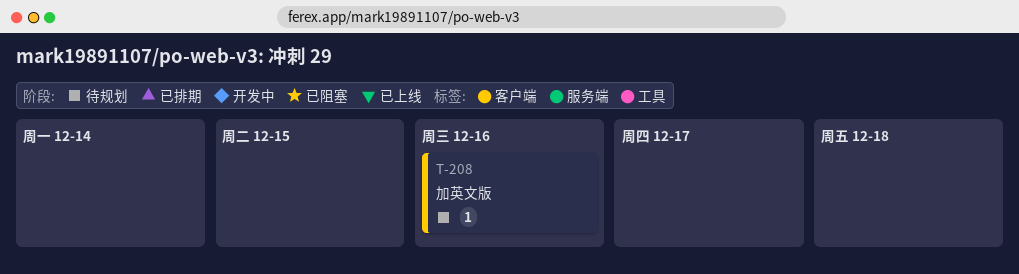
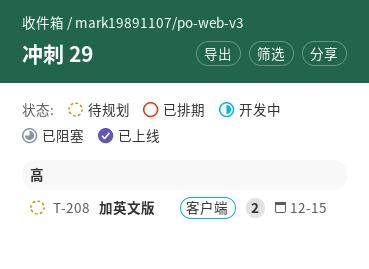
T-208, estimate: 1 -> 2
T-208, due: Dec 16 -> Dec 15

